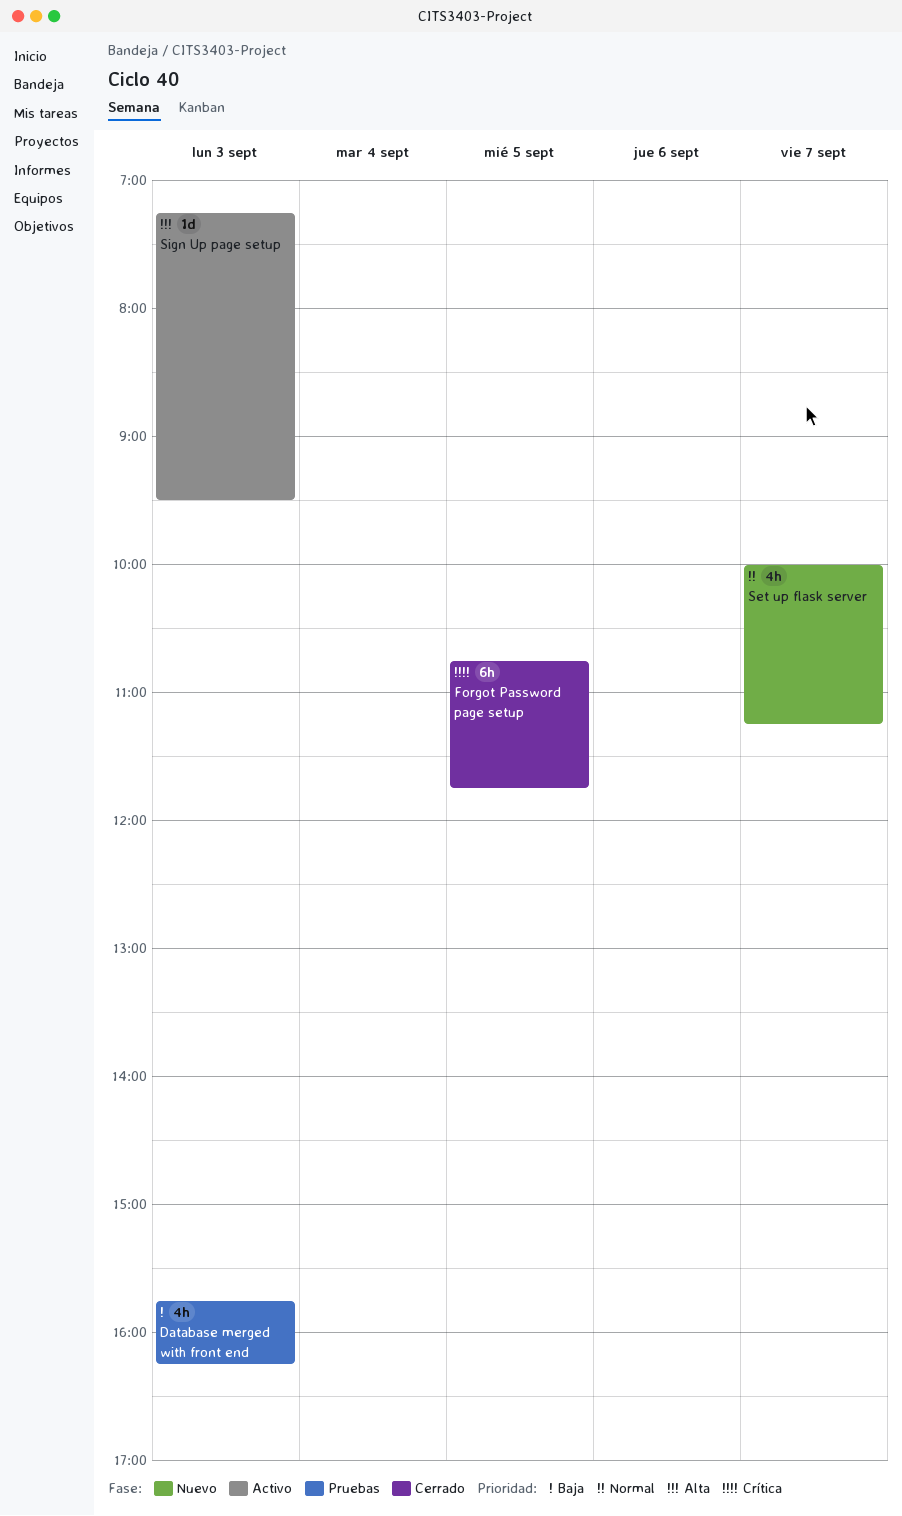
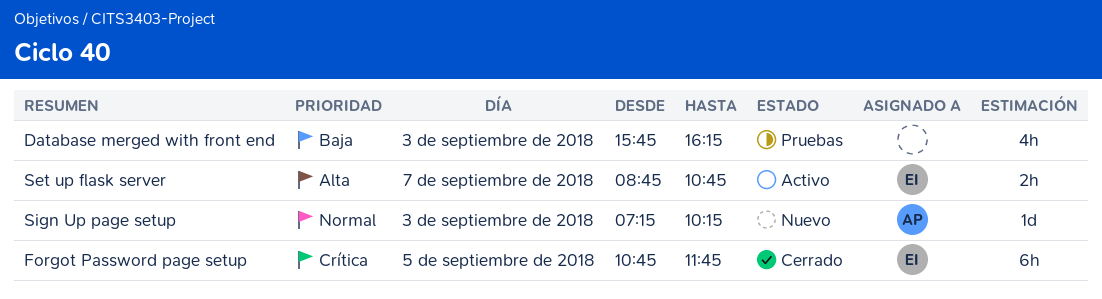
Set up flask server, status: Nuevo -> Activo
Set up flask server, priority: Normal -> Alta
Set up flask server, estimate: 4h -> 2h
Set up flask server, begins: 10:00 -> 08:45
Set up flask server, ends: 11:15 -> 10:45
Sign Up page setup, status: Activo -> Nuevo
Sign Up page setup, priority: Alta -> Normal
Sign Up page setup, ends: 09:30 -> 10:15

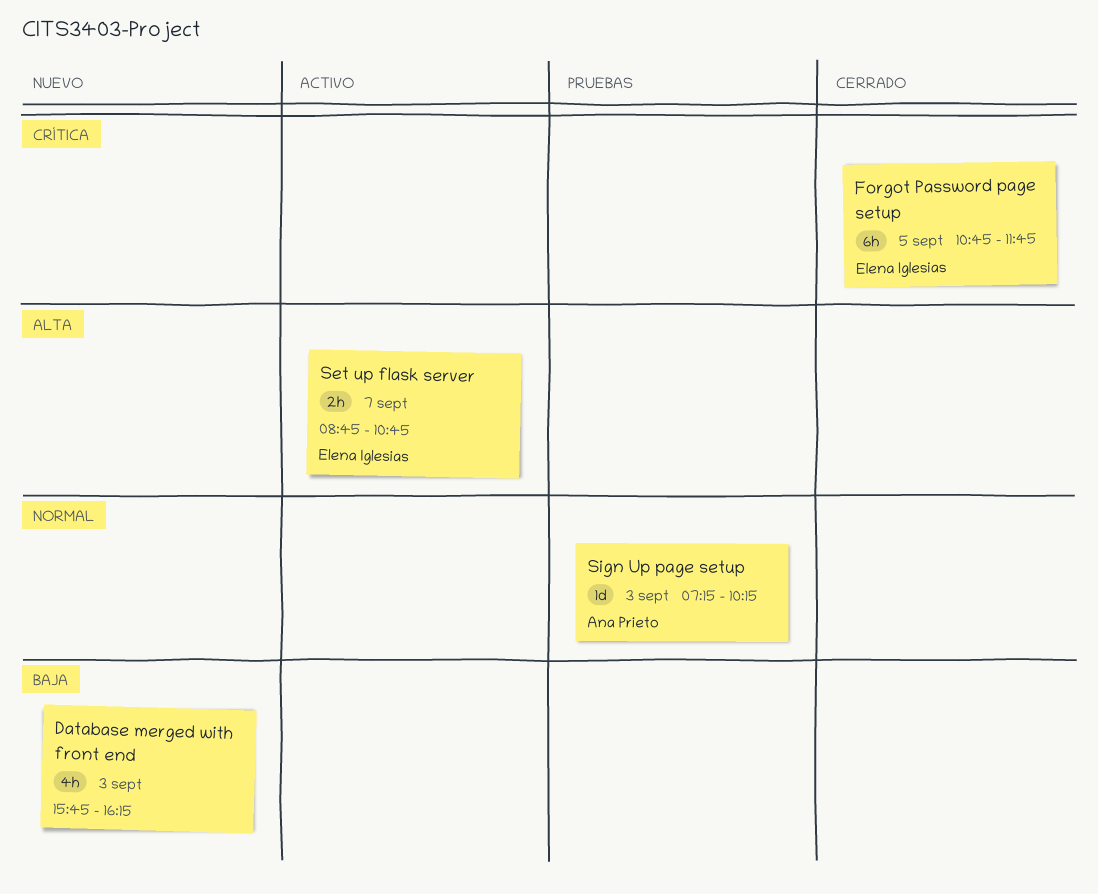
Database merged with front end, status: Pruebas -> Nuevo
Sign Up page setup, status: Nuevo -> Pruebas

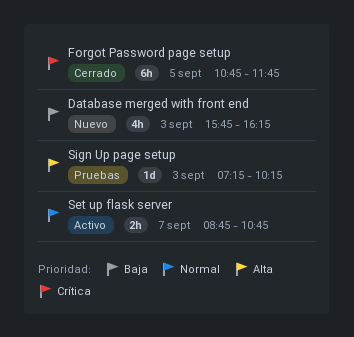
Set up flask server, priority: Alta -> Normal
Sign Up page setup, priority: Normal -> Alta

